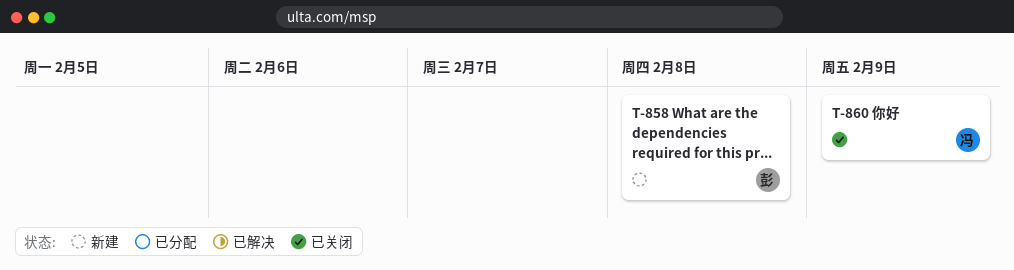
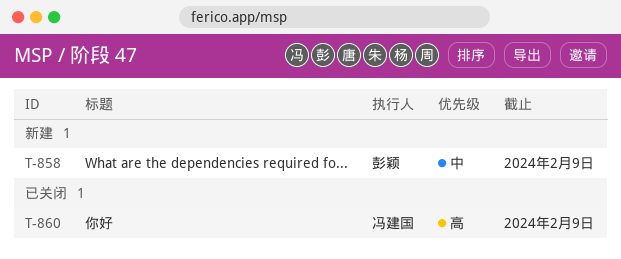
T-858, due: Feb 8 -> Feb 9

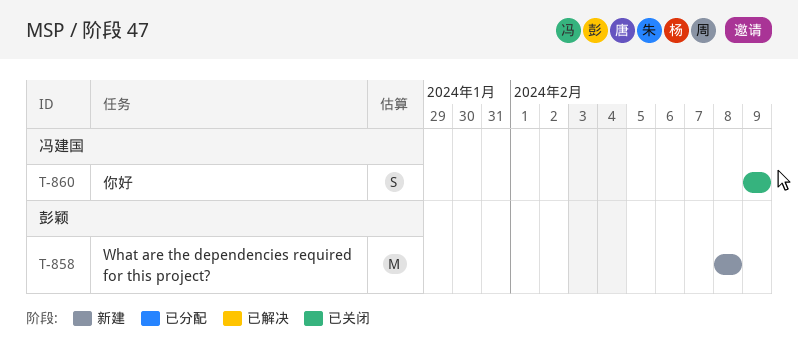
T-858, due: Feb 9 -> Feb 8

